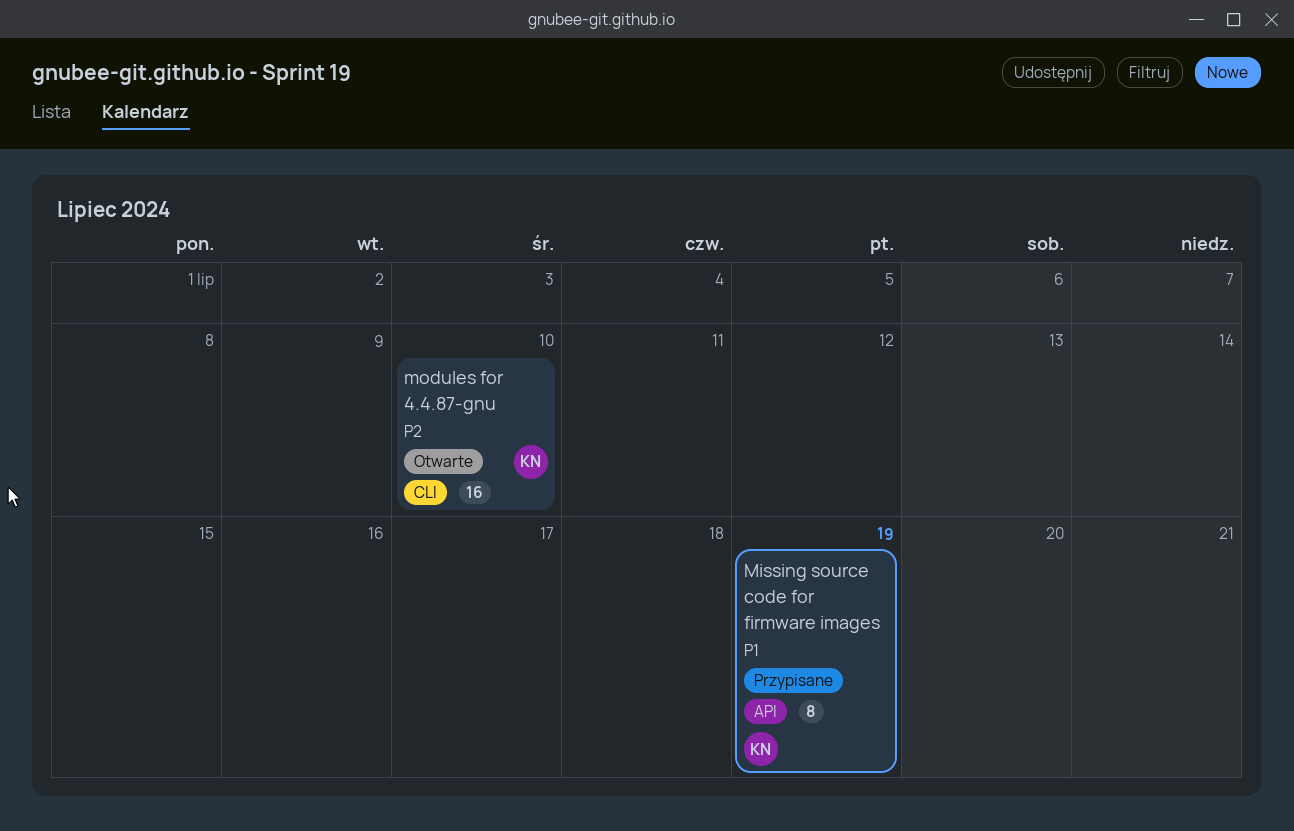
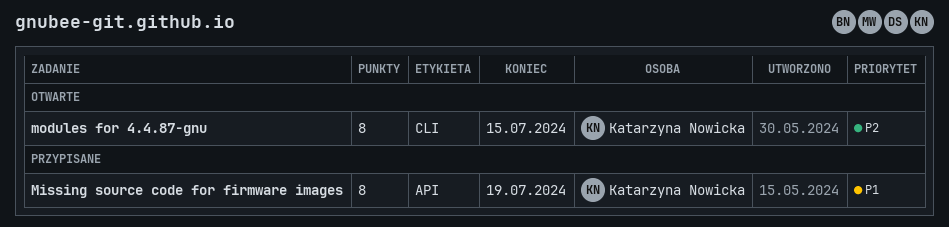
modules for 4.4.87-gnu, estimate: 16 -> 8
modules for 4.4.87-gnu, due: Jul 10 -> Jul 15

